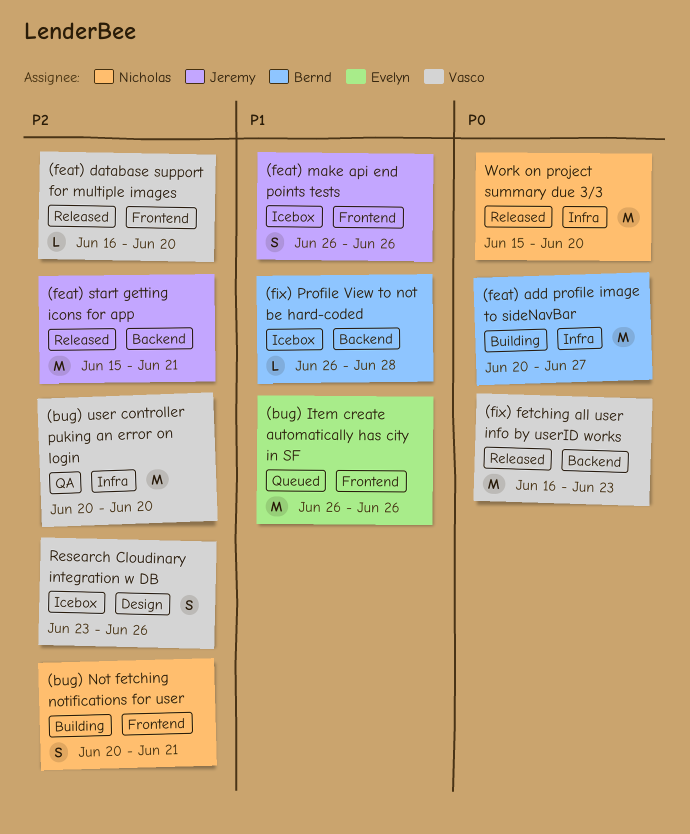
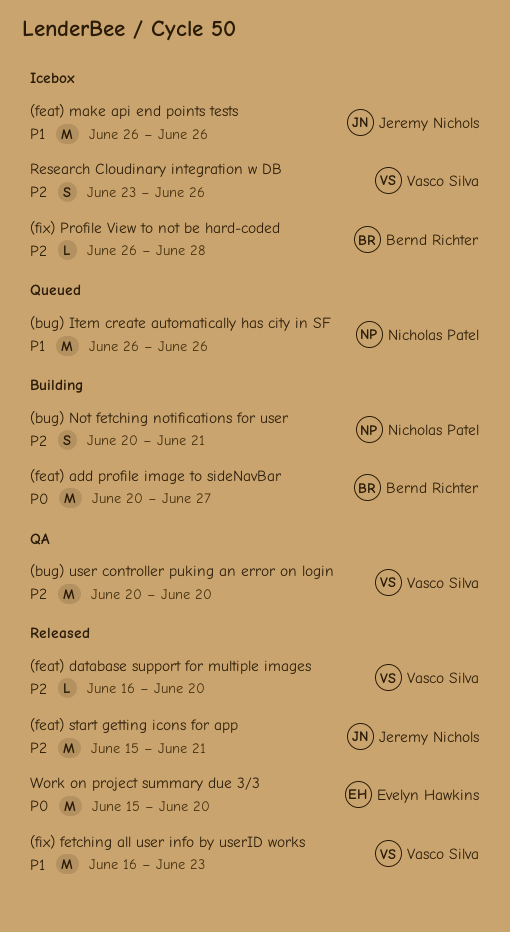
(bug) Item create automatically has city in SF, owner: Evelyn Hawkins -> Nicholas Patel
(feat) make api end points tests, estimate: S -> M
(fix) fetching all user info by userID works, priority: P0 -> P1
(fix) Profile View to not be hard-coded, priority: P1 -> P2
Work on project summary due 3/3, owner: Nicholas Patel -> Evelyn Hawkins

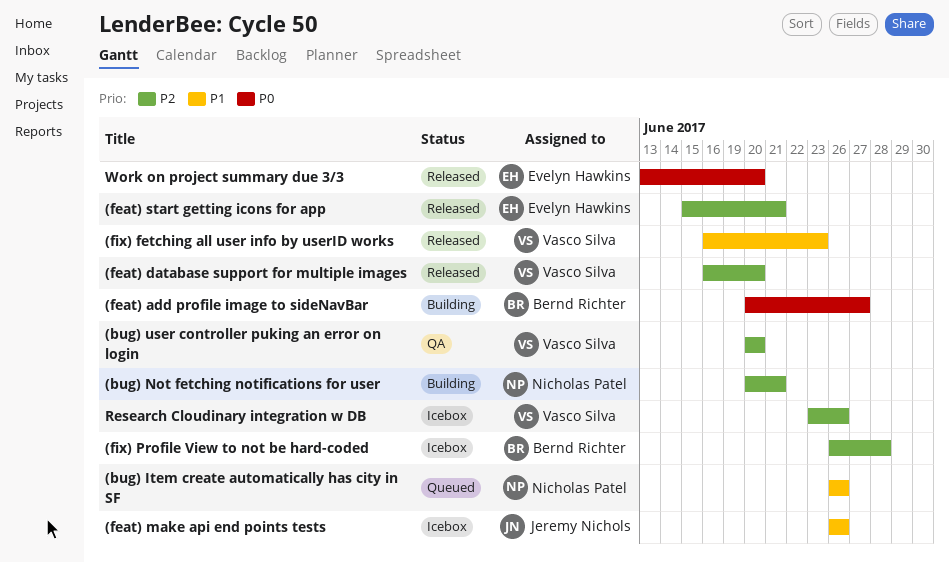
(feat) start getting icons for app, owner: Jeremy Nichols -> Evelyn Hawkins
Work on project summary due 3/3, start: Jun 15 -> Jun 13

